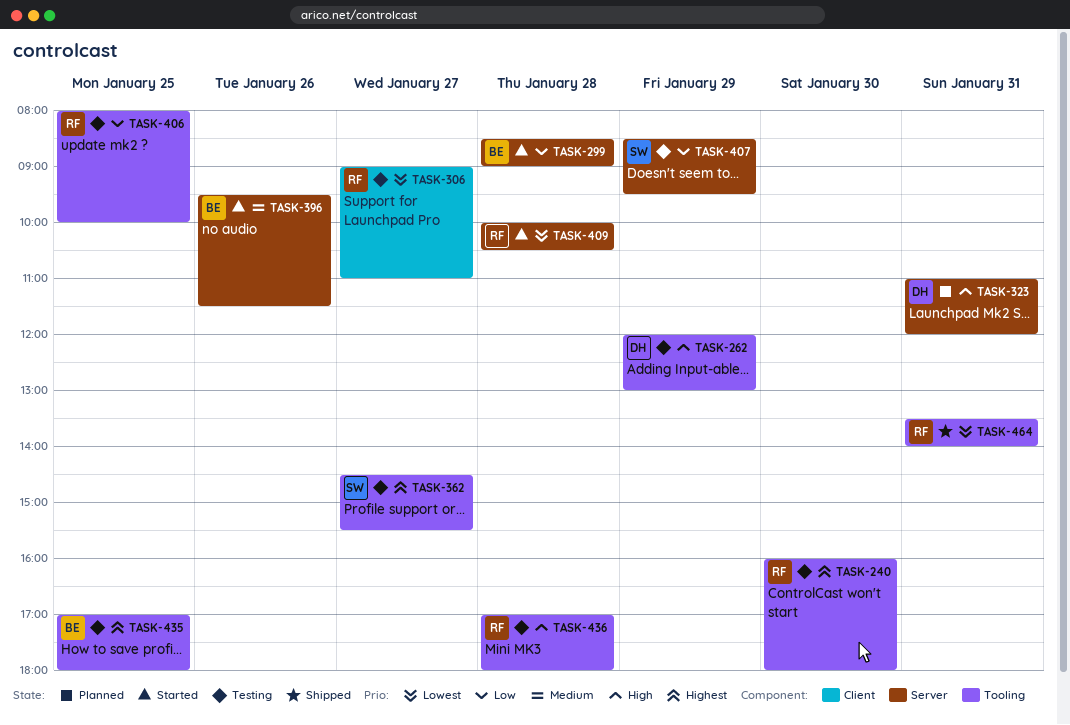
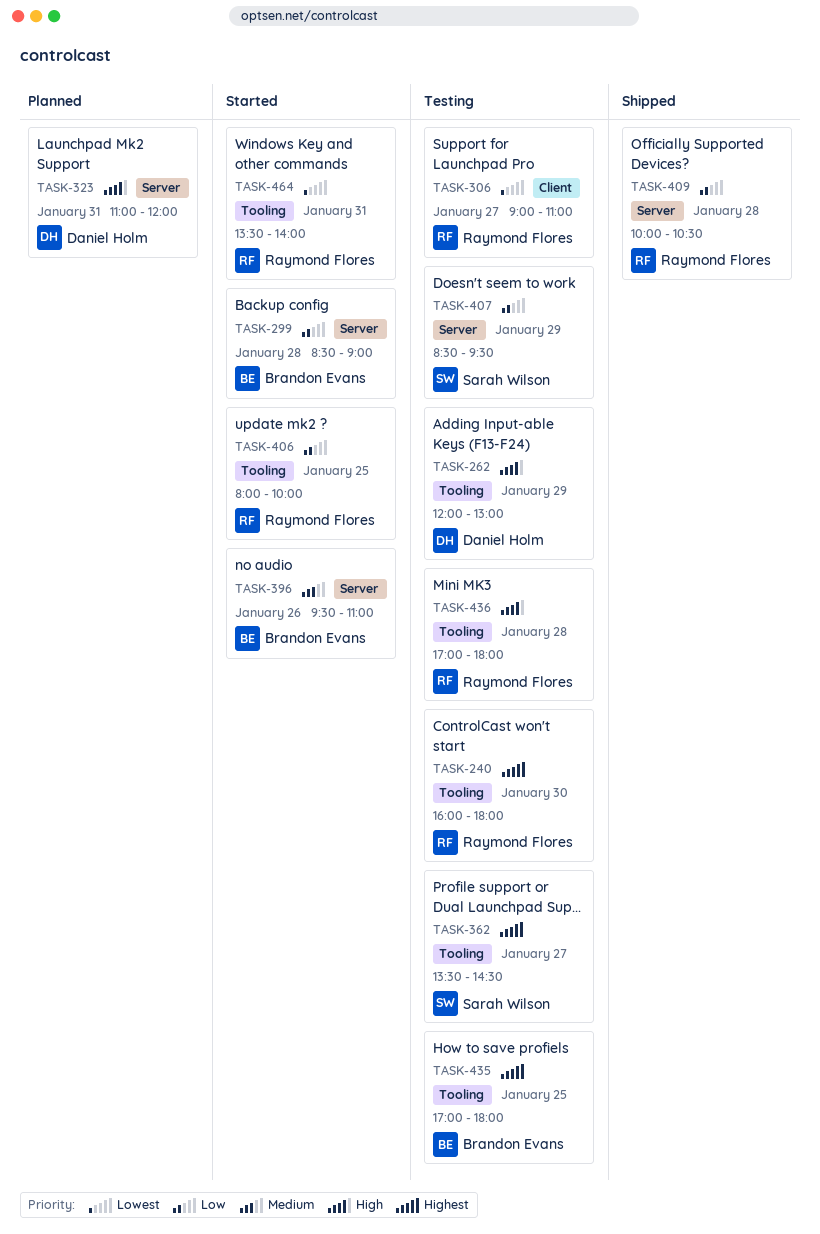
TASK-362, begins: 14:30 -> 13:30
TASK-362, ends: 15:30 -> 14:30
TASK-396, ends: 11:30 -> 11:00
TASK-406, status: Testing -> Started
TASK-409, status: Started -> Shipped
TASK-409, priority: Lowest -> Low
TASK-464, status: Shipped -> Started

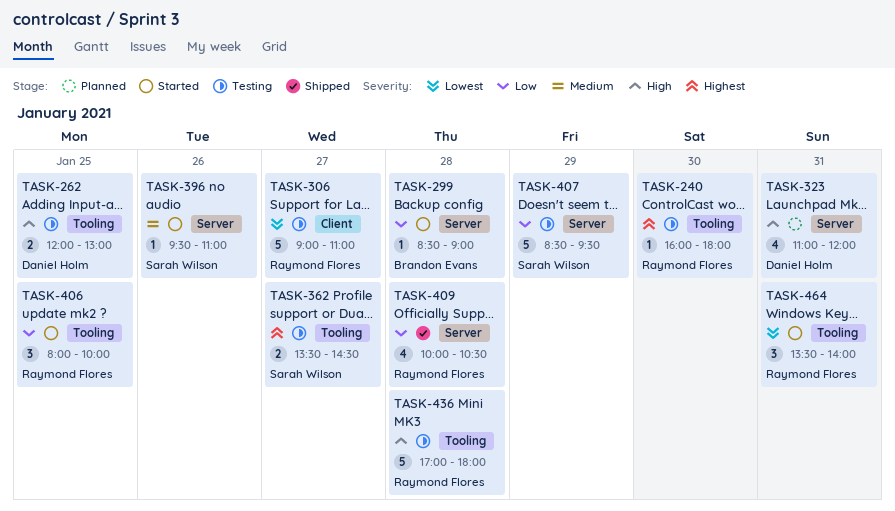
TASK-262, day: Jan 29 -> Jan 25
TASK-396, owner: Brandon Evans -> Sarah Wilson
TASK-435: present -> none

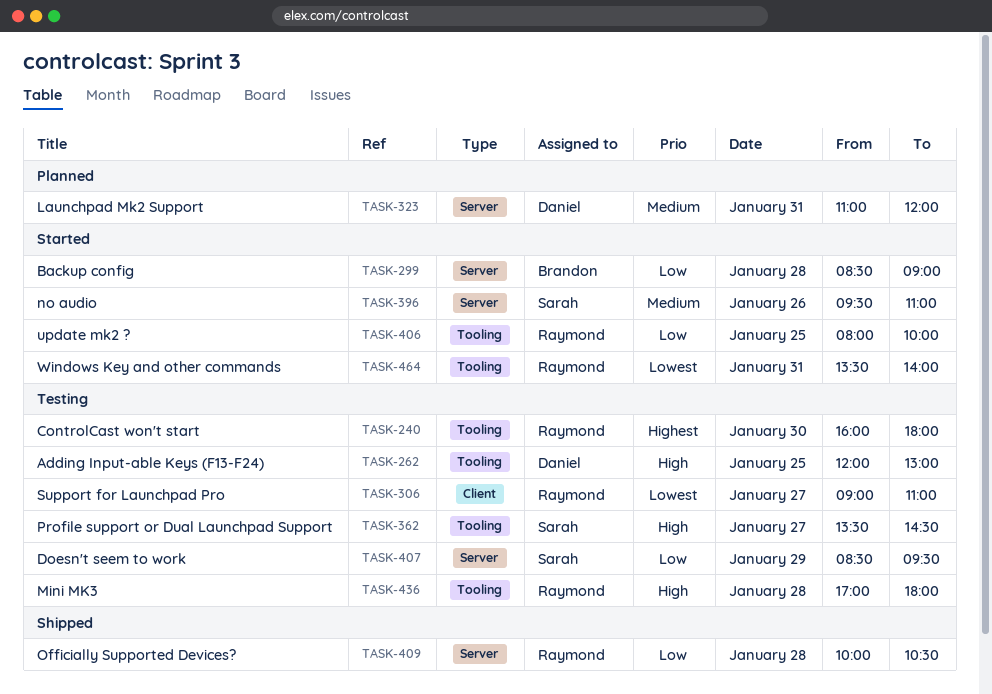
TASK-323, priority: High -> Medium
TASK-362, priority: Highest -> High

